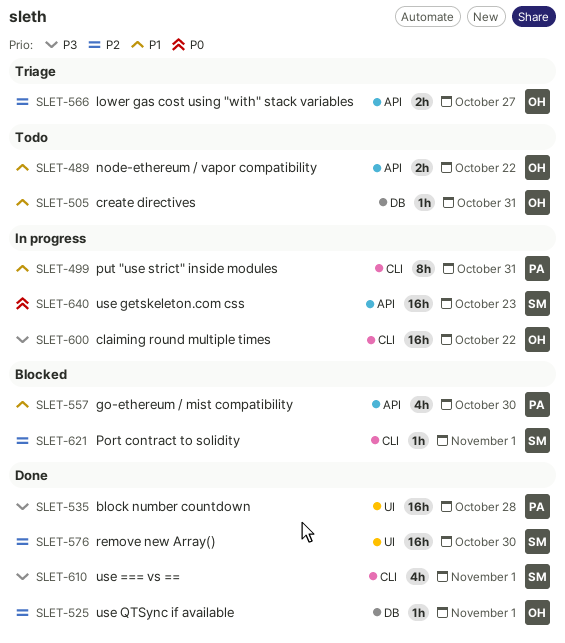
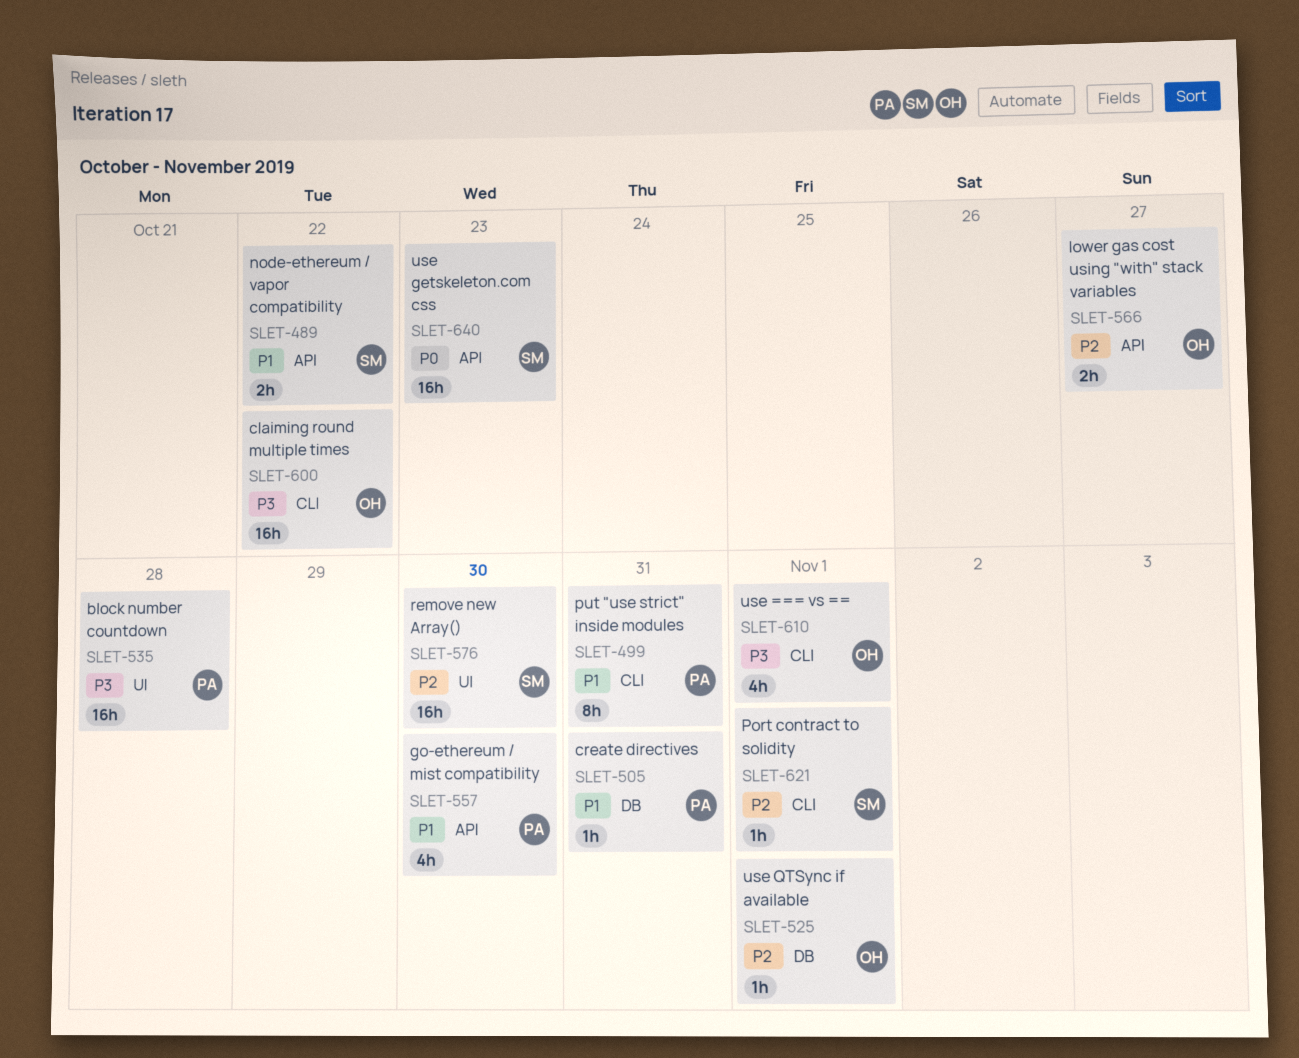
SLET-489, owner: OH -> SM
SLET-505, owner: OH -> PA
SLET-610, owner: SM -> OH

